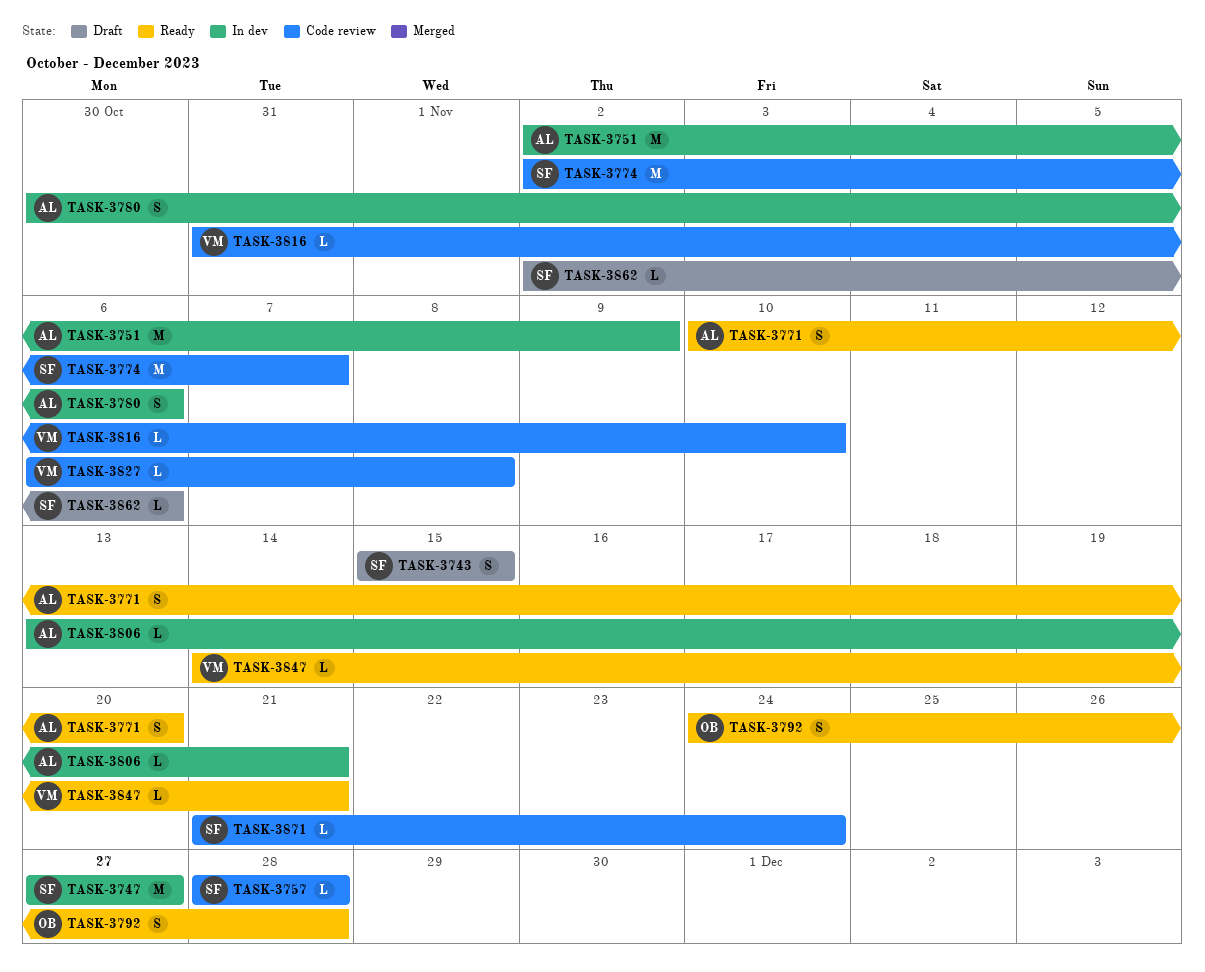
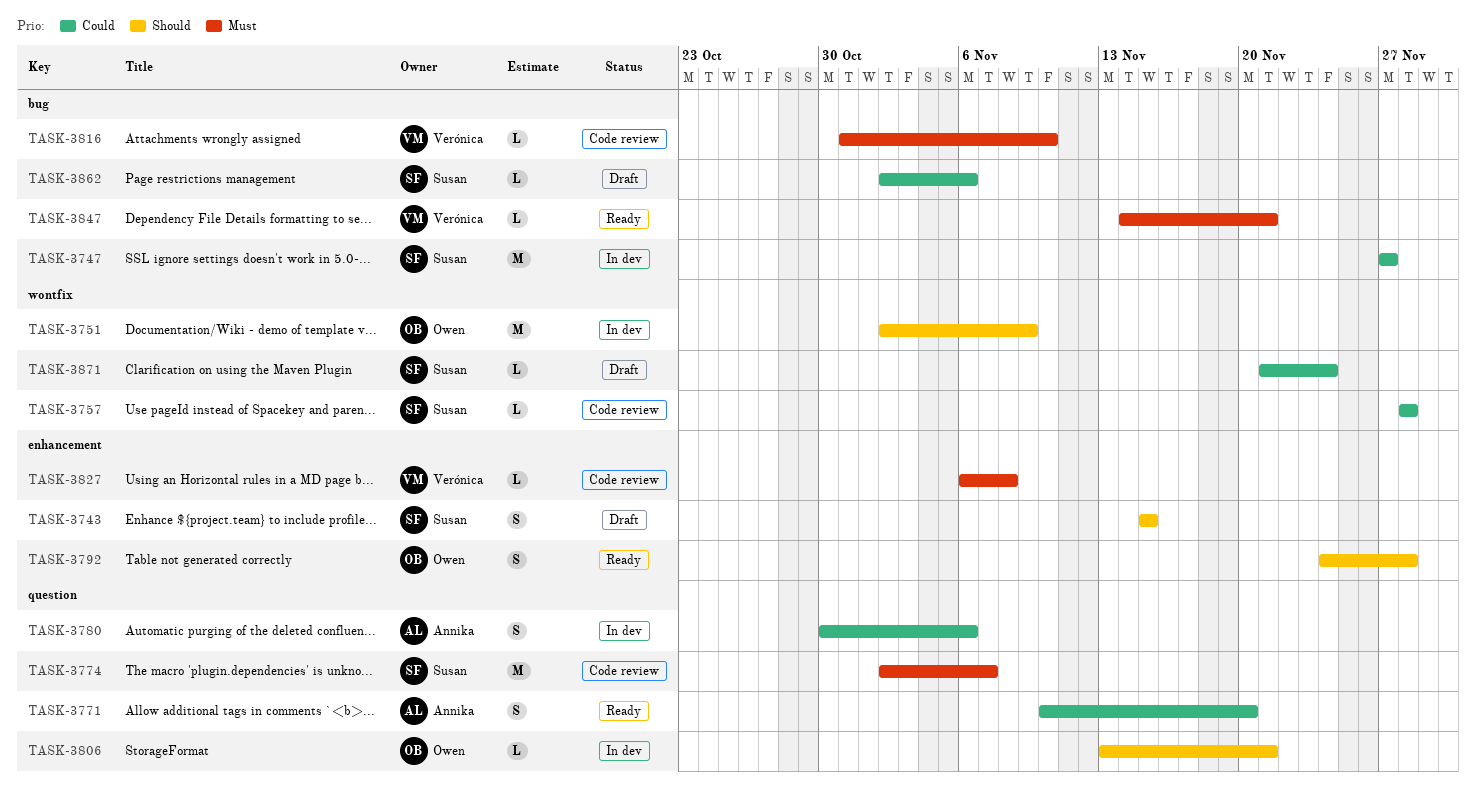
TASK-3751, owner: Annika -> Owen
TASK-3806, owner: Annika -> Owen
TASK-3871, status: Code review -> Draft

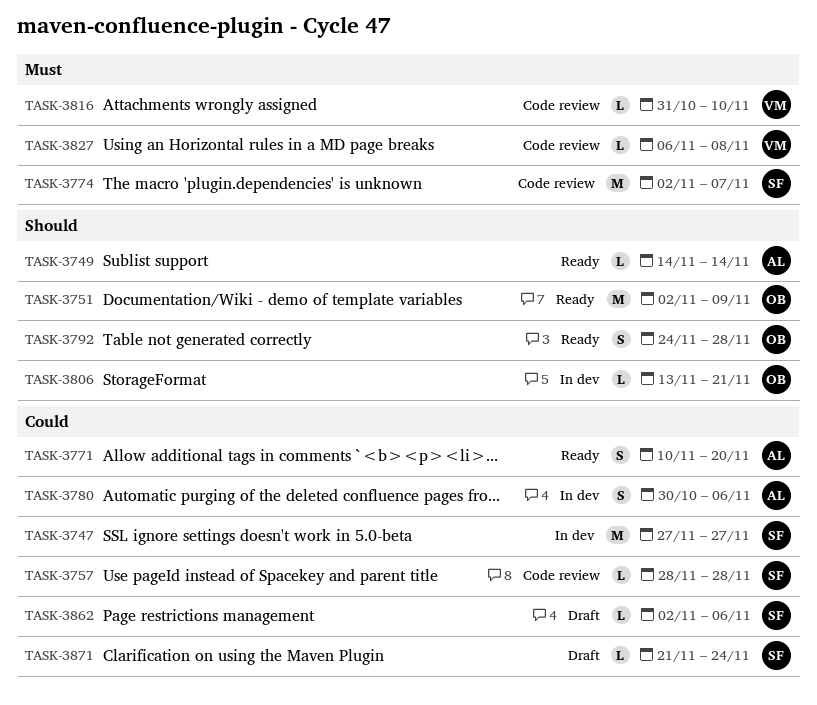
TASK-3743: present -> none
TASK-3749: none -> present
TASK-3751, status: In dev -> Ready
TASK-3847: present -> none

